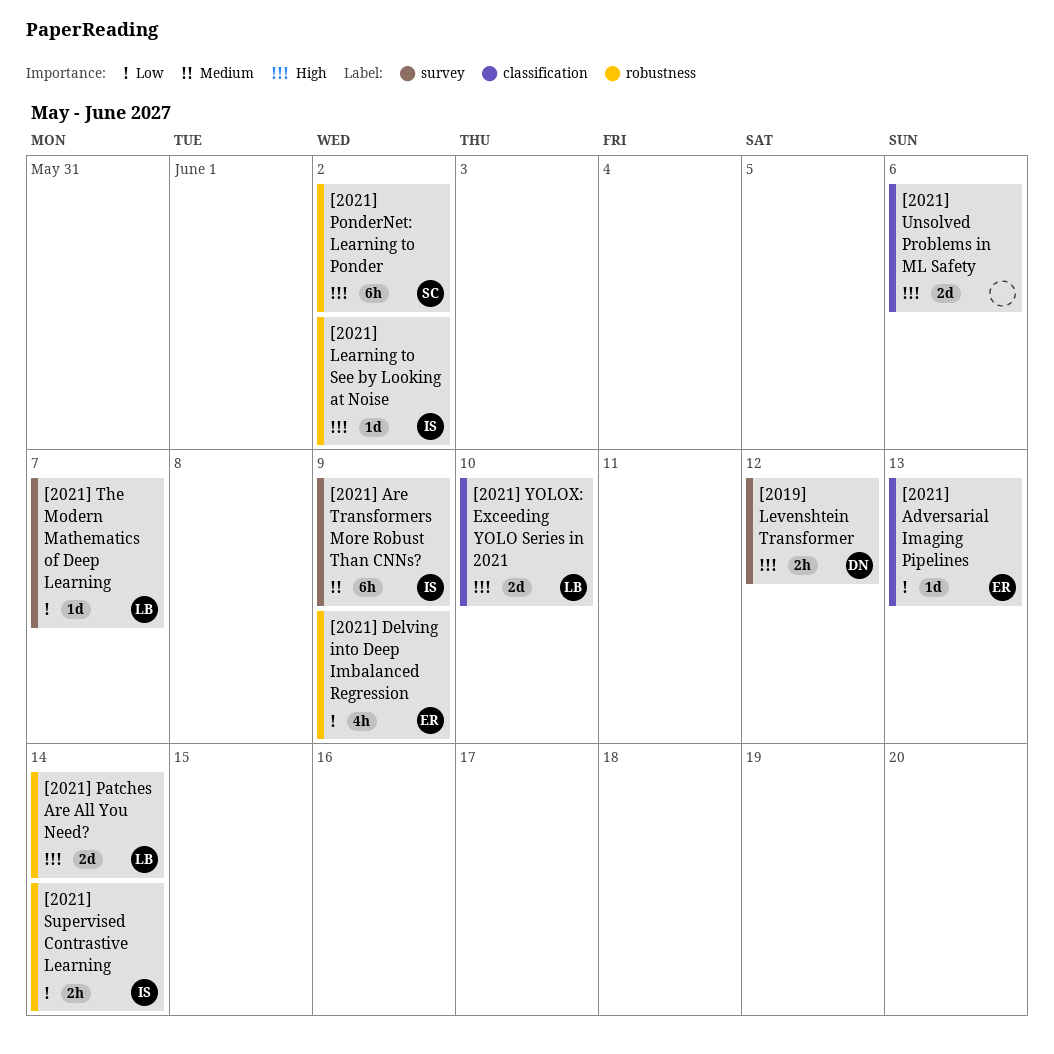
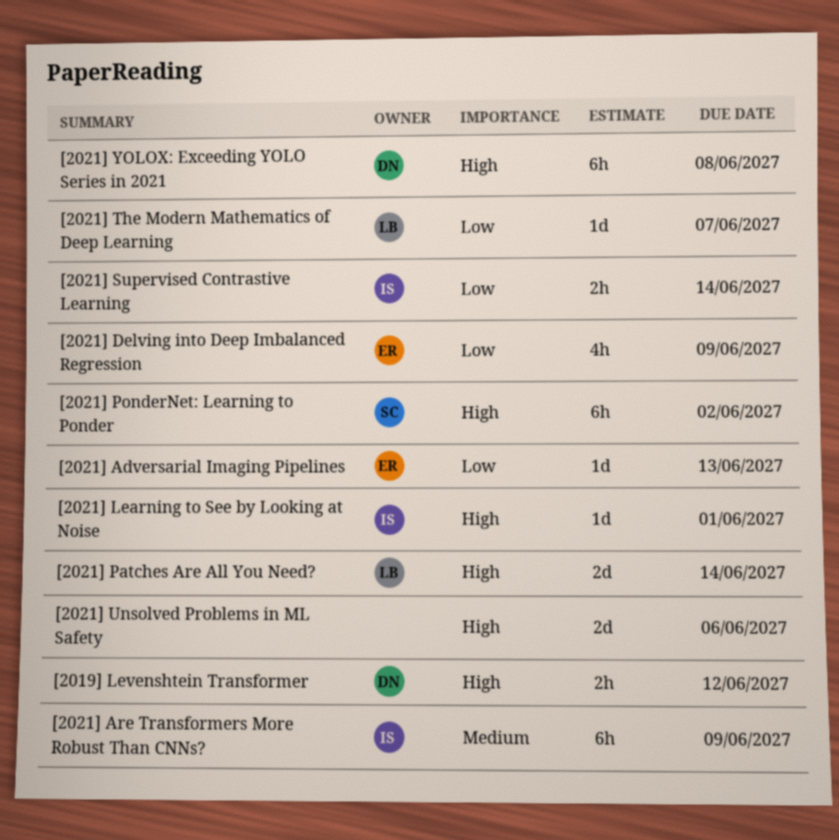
[2021] Learning to See by Looking at Noise, due: Jun 2 -> Jun 1
[2021] YOLOX: Exceeding YOLO Series in 2021, owner: LB -> DN
[2021] YOLOX: Exceeding YOLO Series in 2021, estimate: 2d -> 6h
[2021] YOLOX: Exceeding YOLO Series in 2021, due: Jun 10 -> Jun 8

